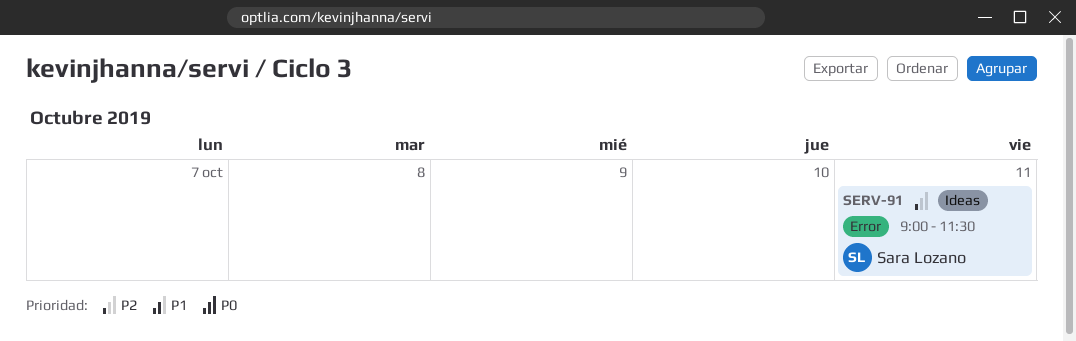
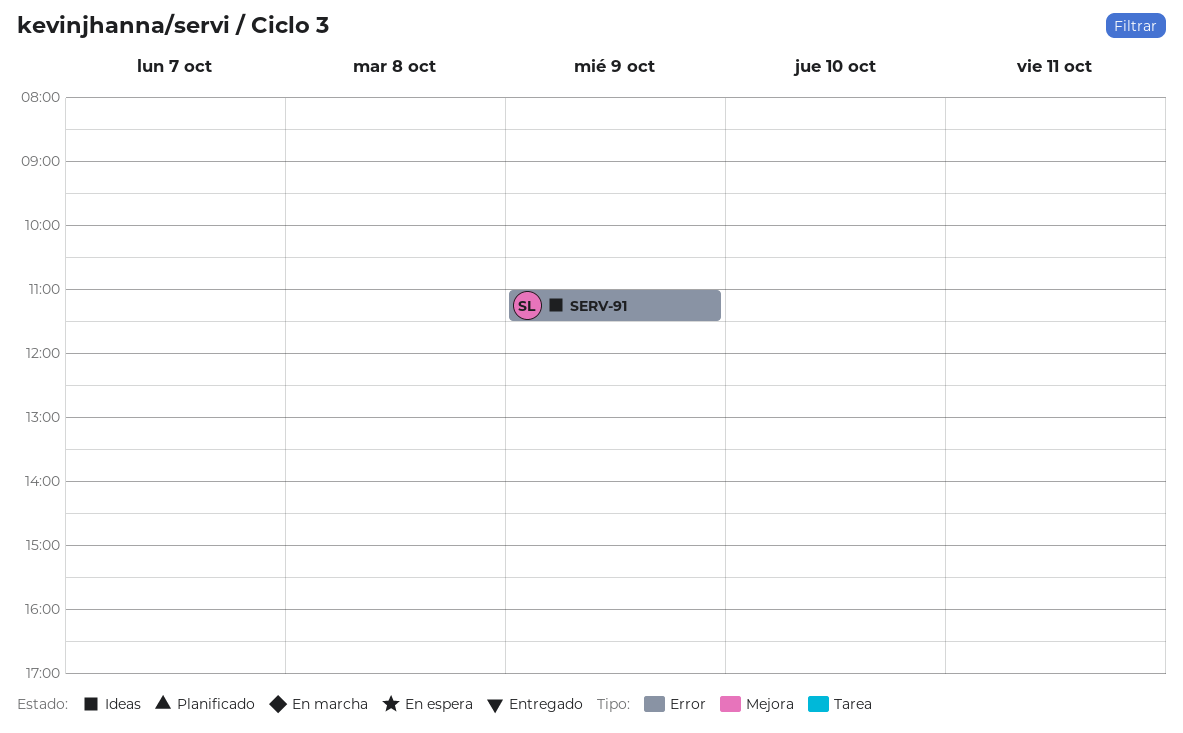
SERV-91, day: Oct 11 -> Oct 9
SERV-91, begins: 09:00 -> 11:00

